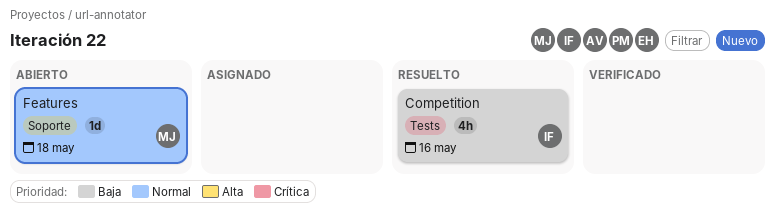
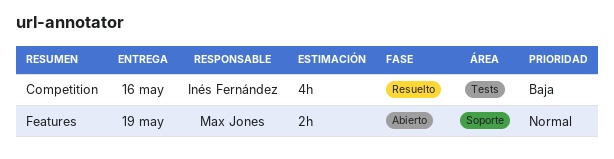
Features, estimate: 1d -> 2h
Features, due: May 18 -> May 19

